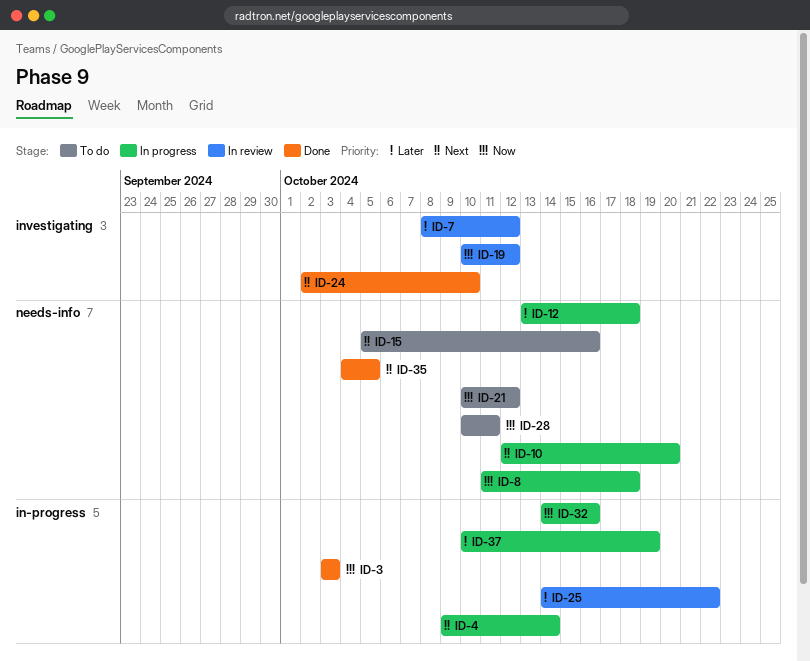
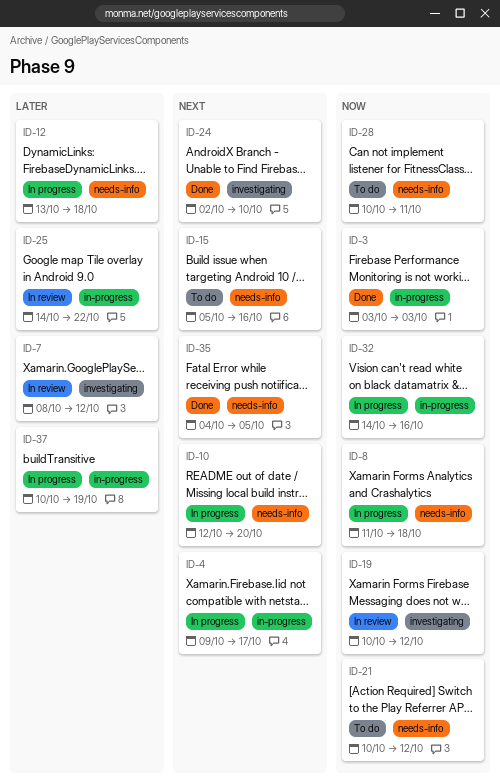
ID-4, due: Oct 14 -> Oct 17

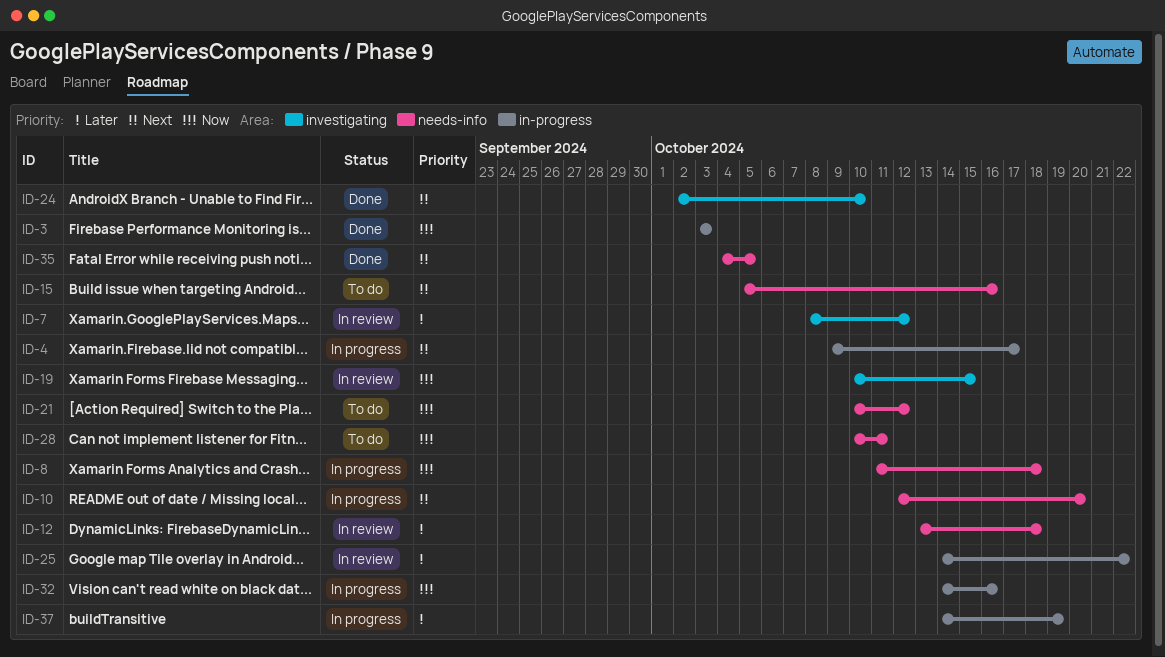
ID-12, status: In progress -> In review
ID-19, due: Oct 12 -> Oct 15
ID-37, start: Oct 10 -> Oct 14

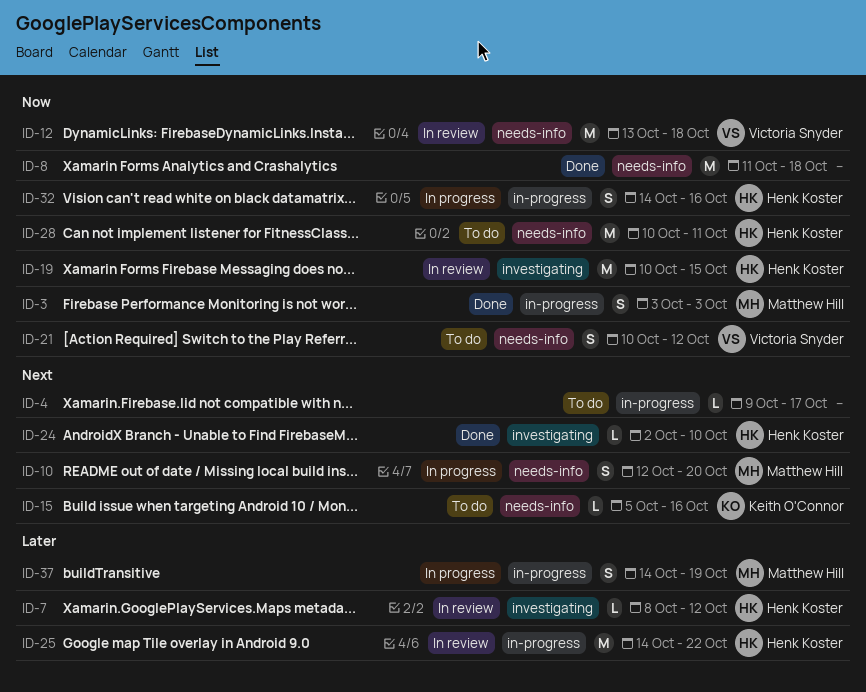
ID-4, status: In progress -> To do
ID-8, status: In progress -> Done
ID-12, priority: Later -> Now
ID-35: present -> none

